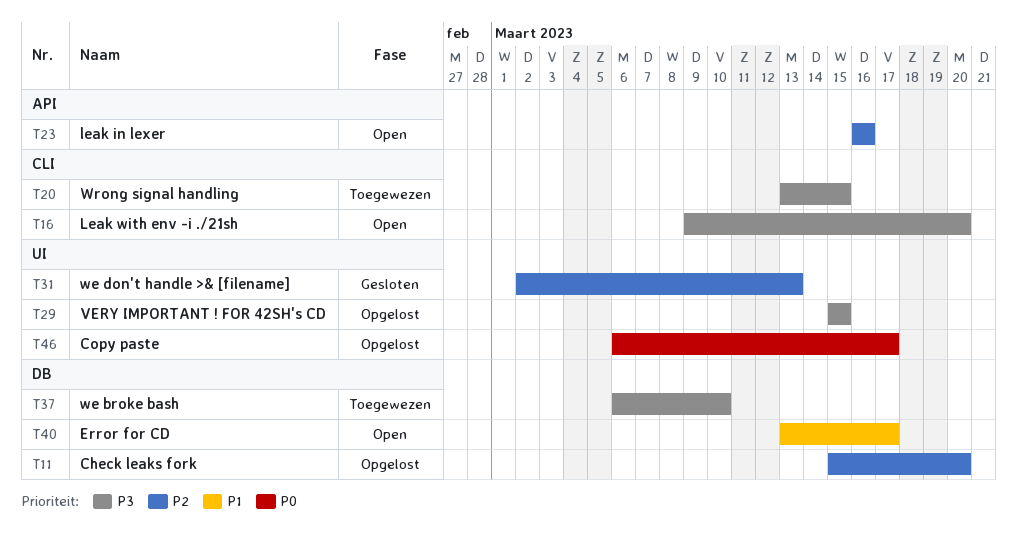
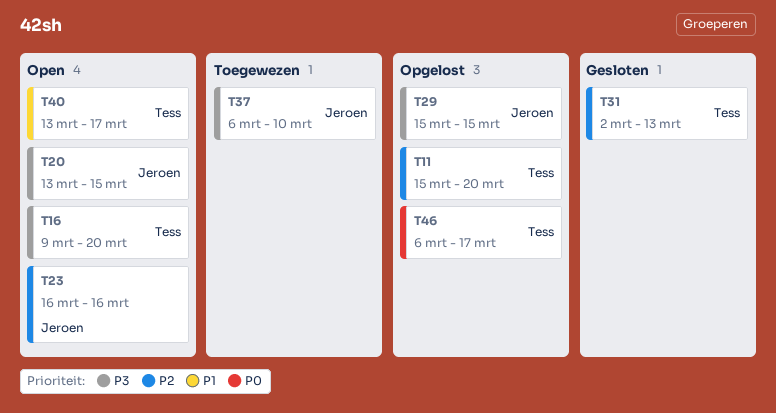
T20, status: Toegewezen -> Open

